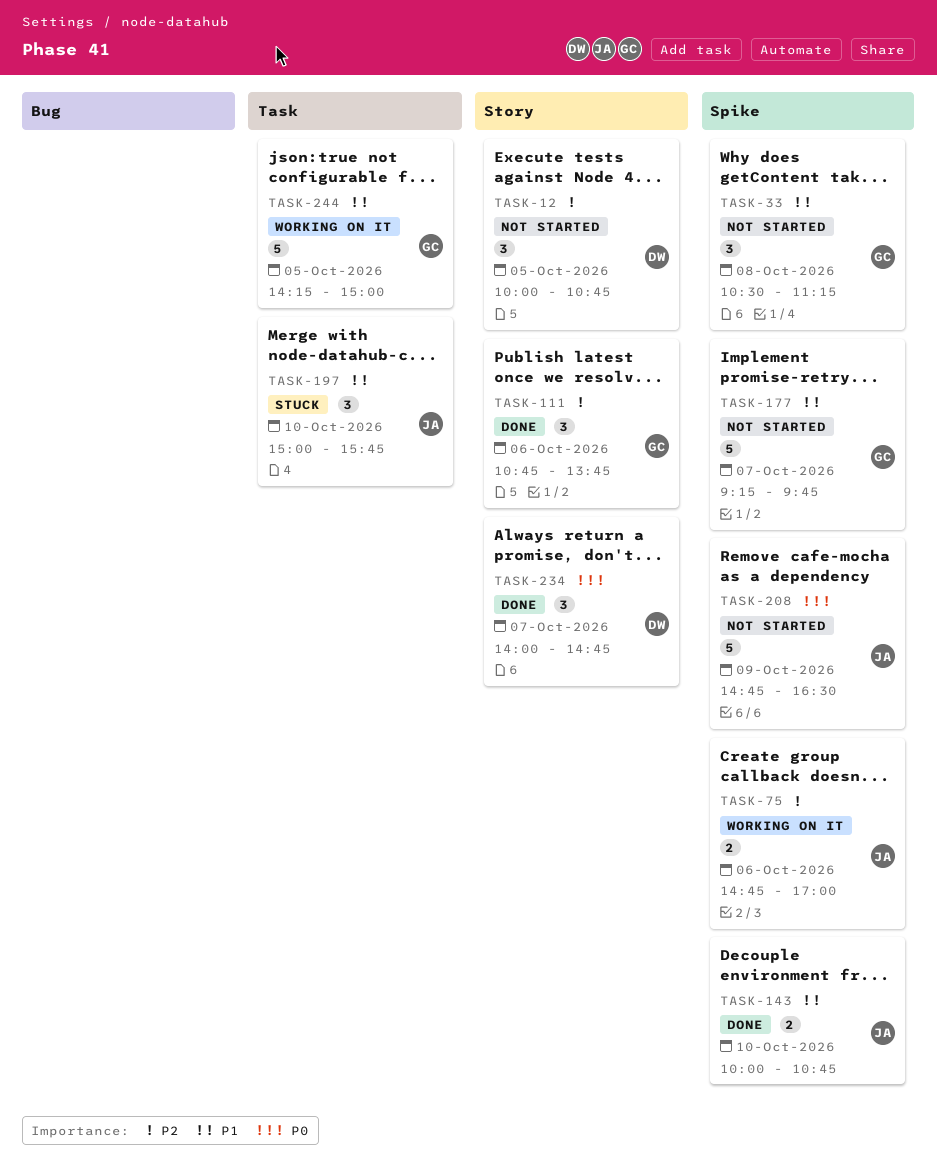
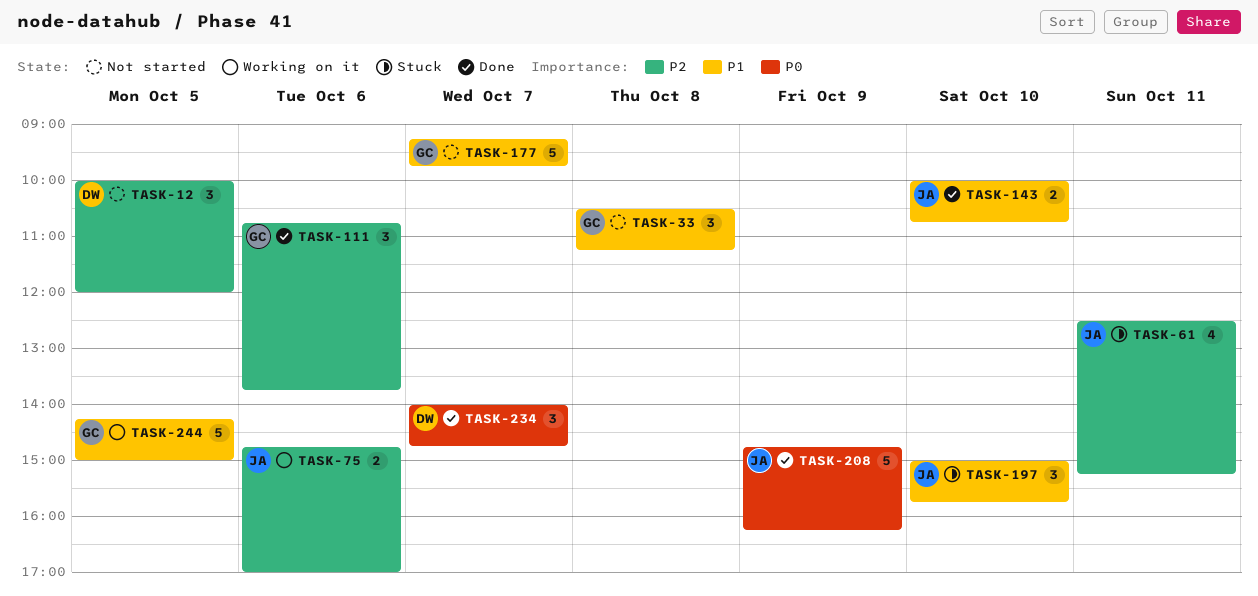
TASK-12, ends: 10:45 -> 12:00
TASK-61: none -> present
TASK-208, status: Not started -> Done
TASK-208, ends: 16:30 -> 16:15

